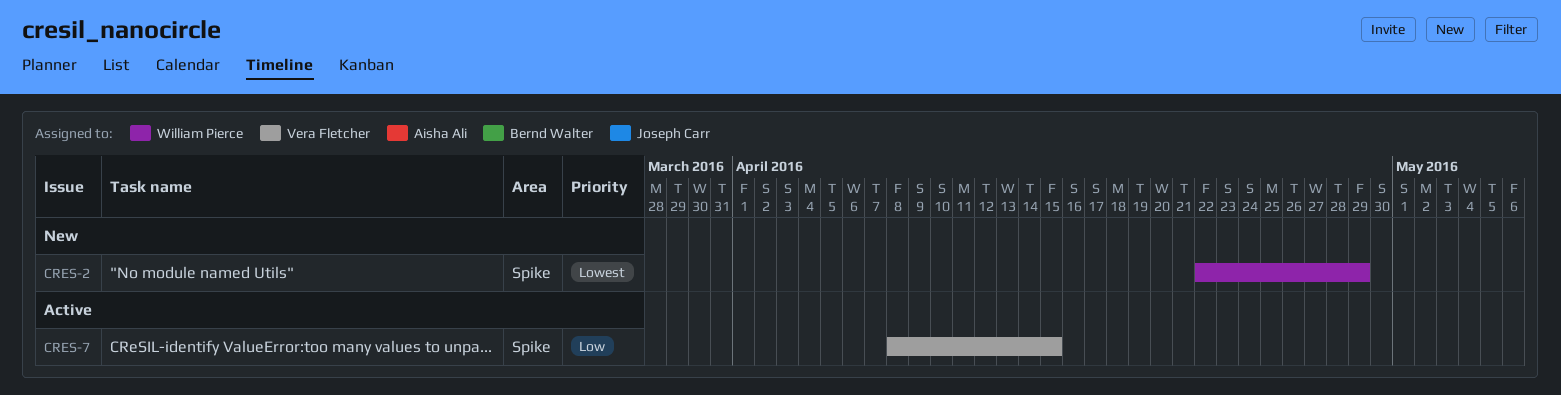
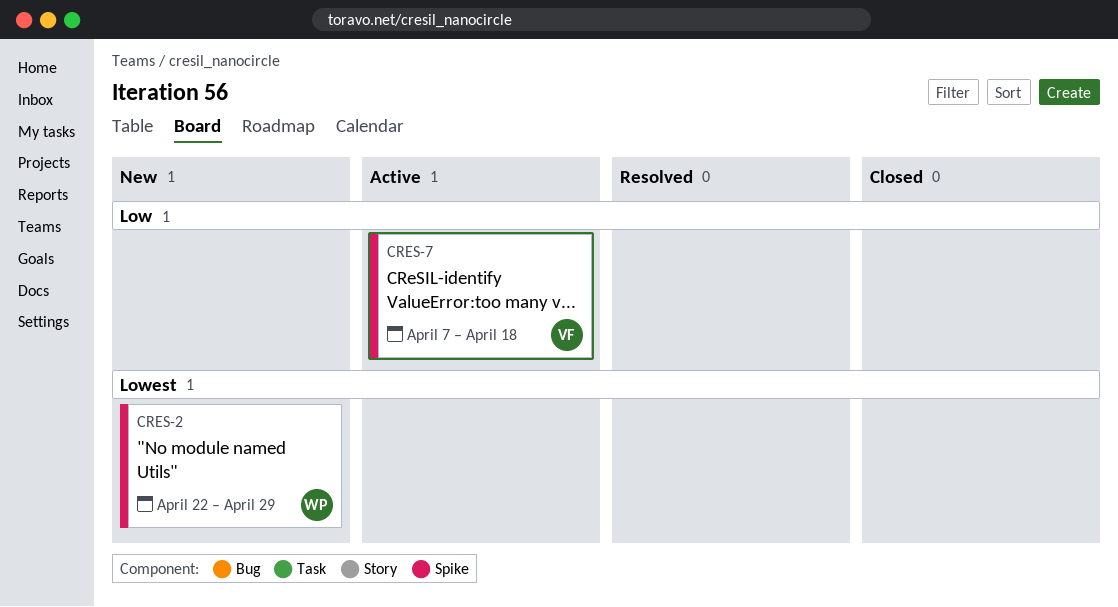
CRES-7, start: Apr 8 -> Apr 7
CRES-7, due: Apr 15 -> Apr 18

